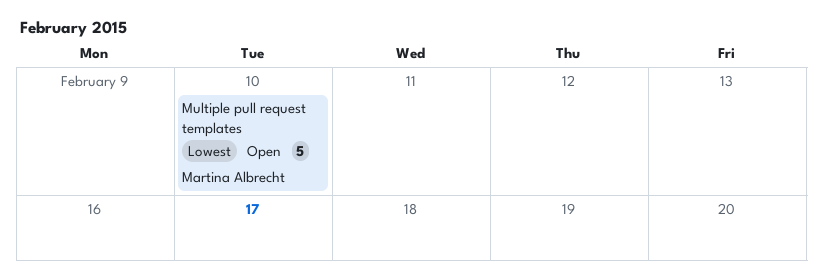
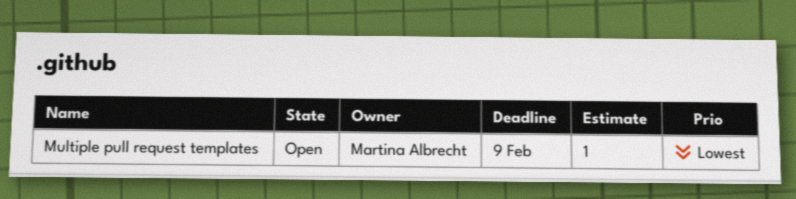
Multiple pull request templates, estimate: 5 -> 1
Multiple pull request templates, due: Feb 10 -> Feb 9

